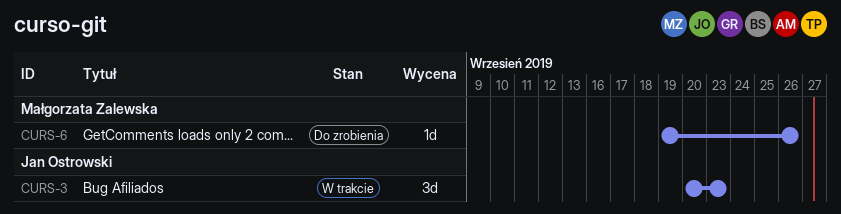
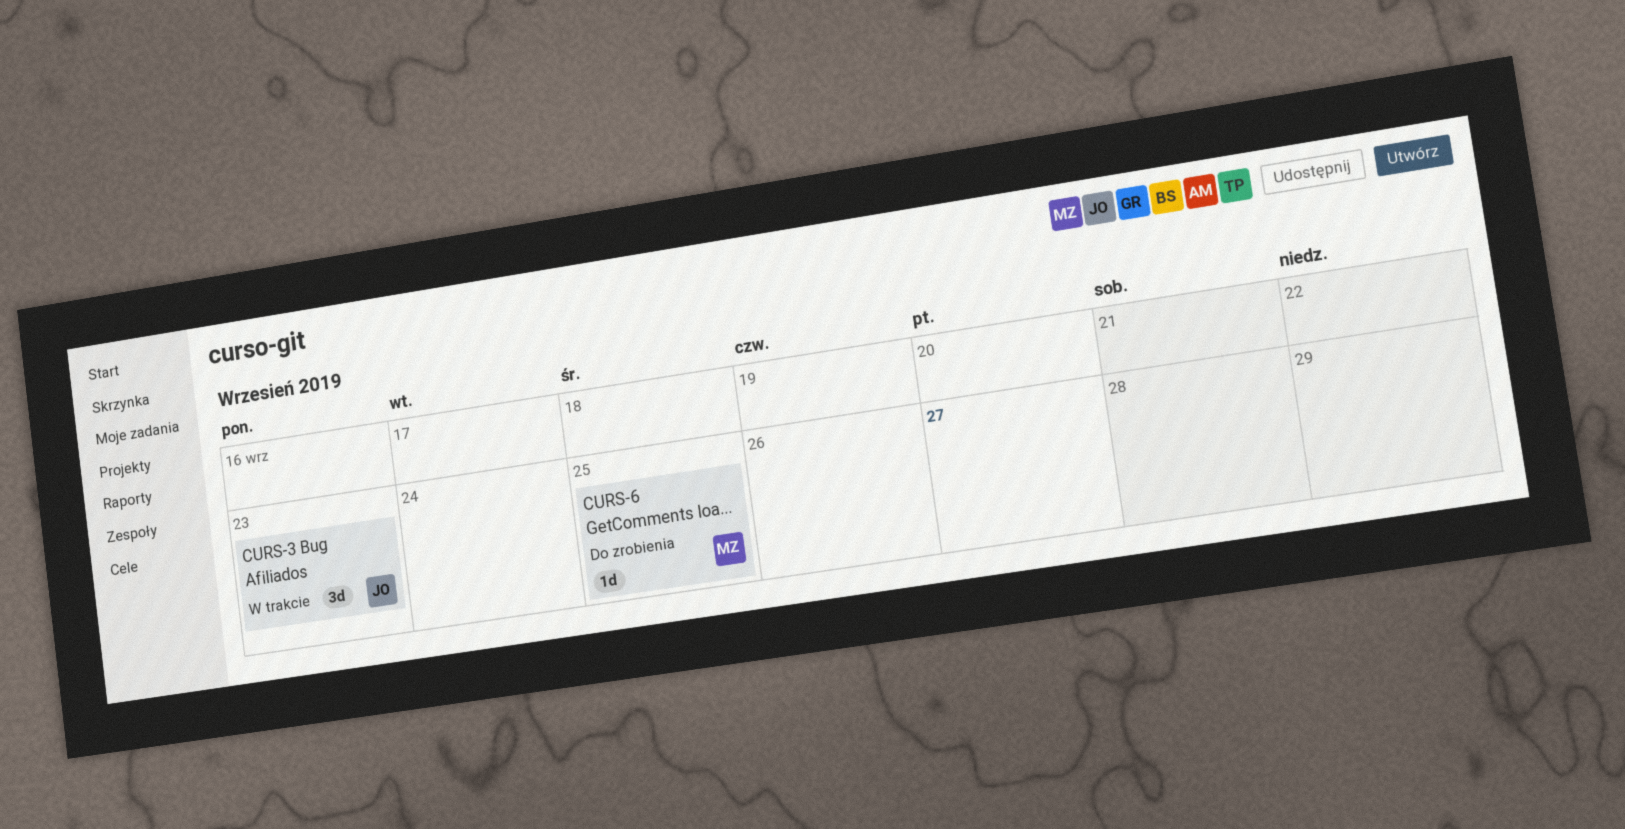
CURS-6, due: Sep 26 -> Sep 25

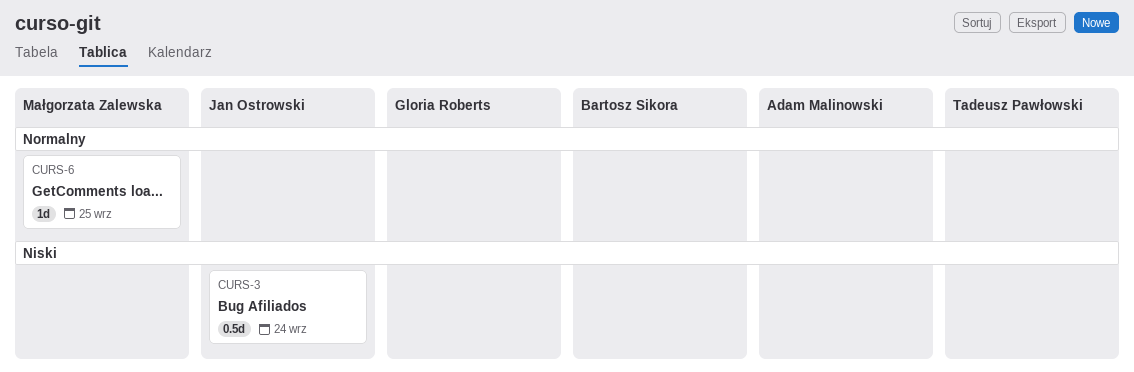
CURS-3, estimate: 3d -> 0.5d
CURS-3, due: Sep 23 -> Sep 24

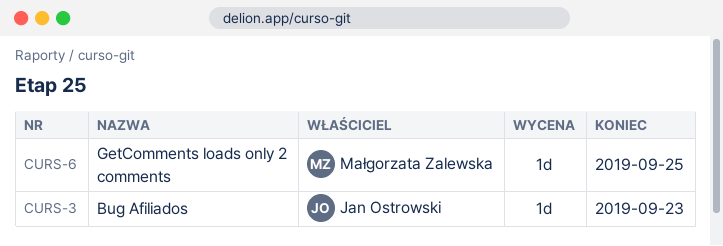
CURS-3, estimate: 0.5d -> 1d
CURS-3, due: Sep 24 -> Sep 23

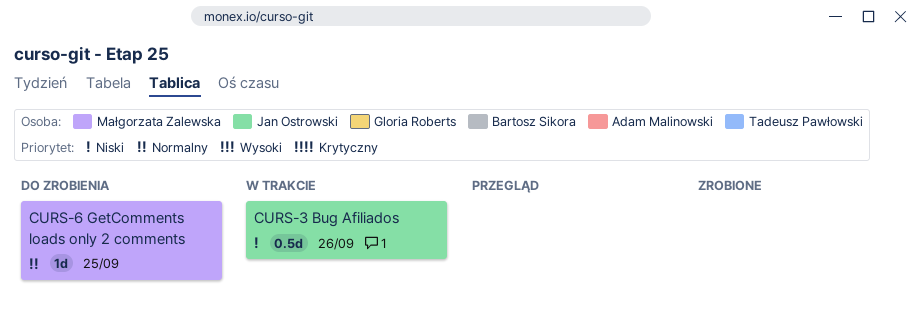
CURS-3, estimate: 1d -> 0.5d
CURS-3, due: Sep 23 -> Sep 26

